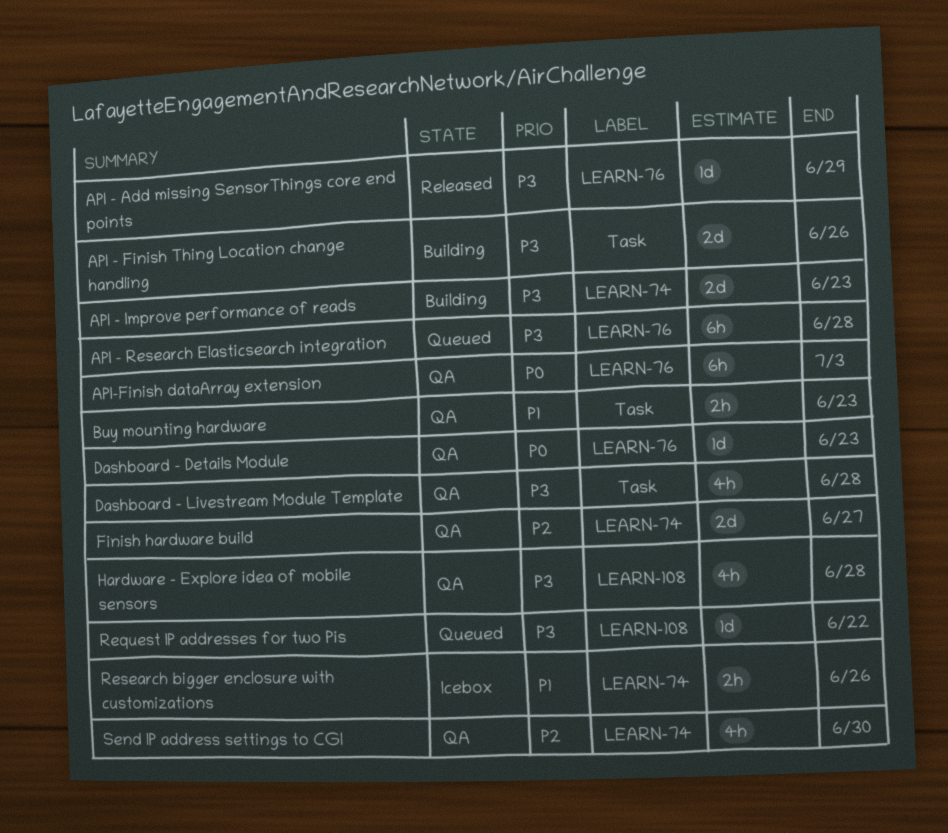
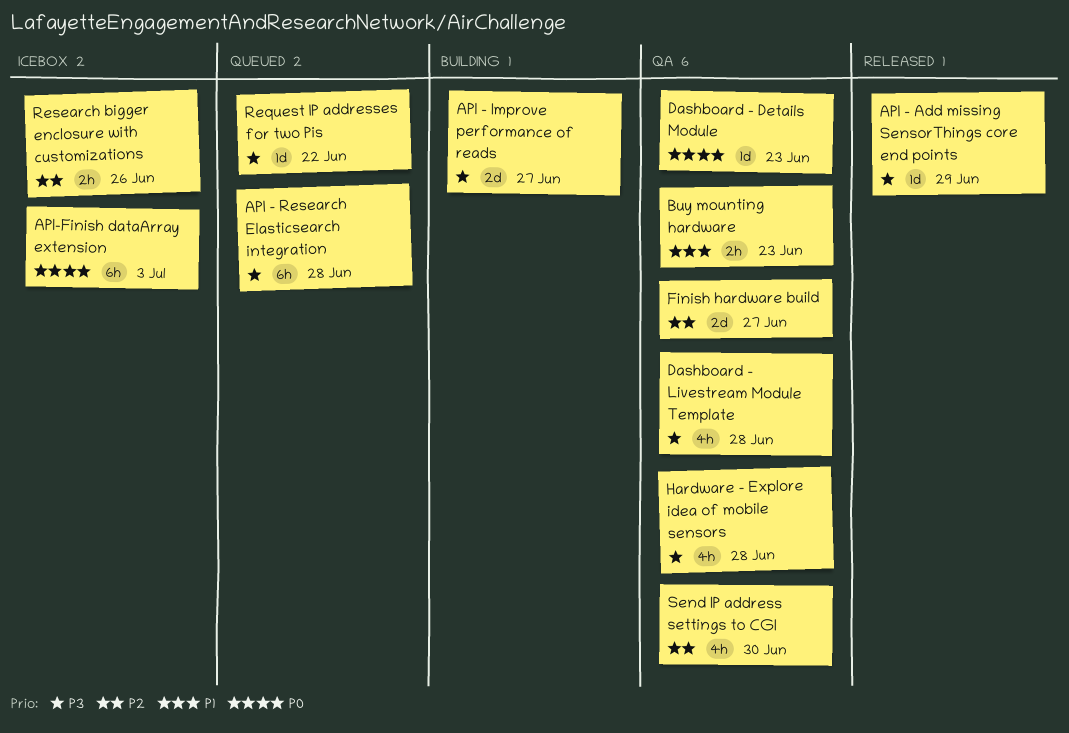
API - Finish Thing Location change handling: present -> none
API - Improve performance of reads, due: Jun 23 -> Jun 27
API-Finish dataArray extension, status: QA -> Icebox
Research bigger enclosure with customizations, priority: P1 -> P2

